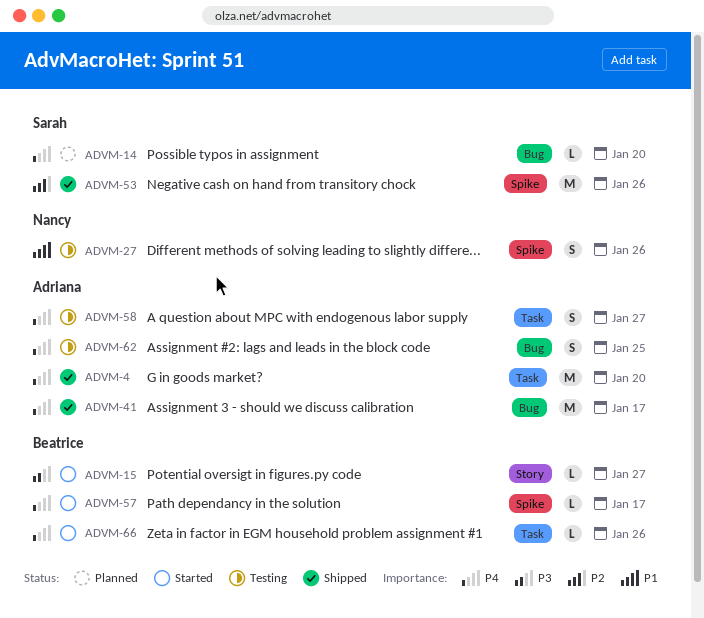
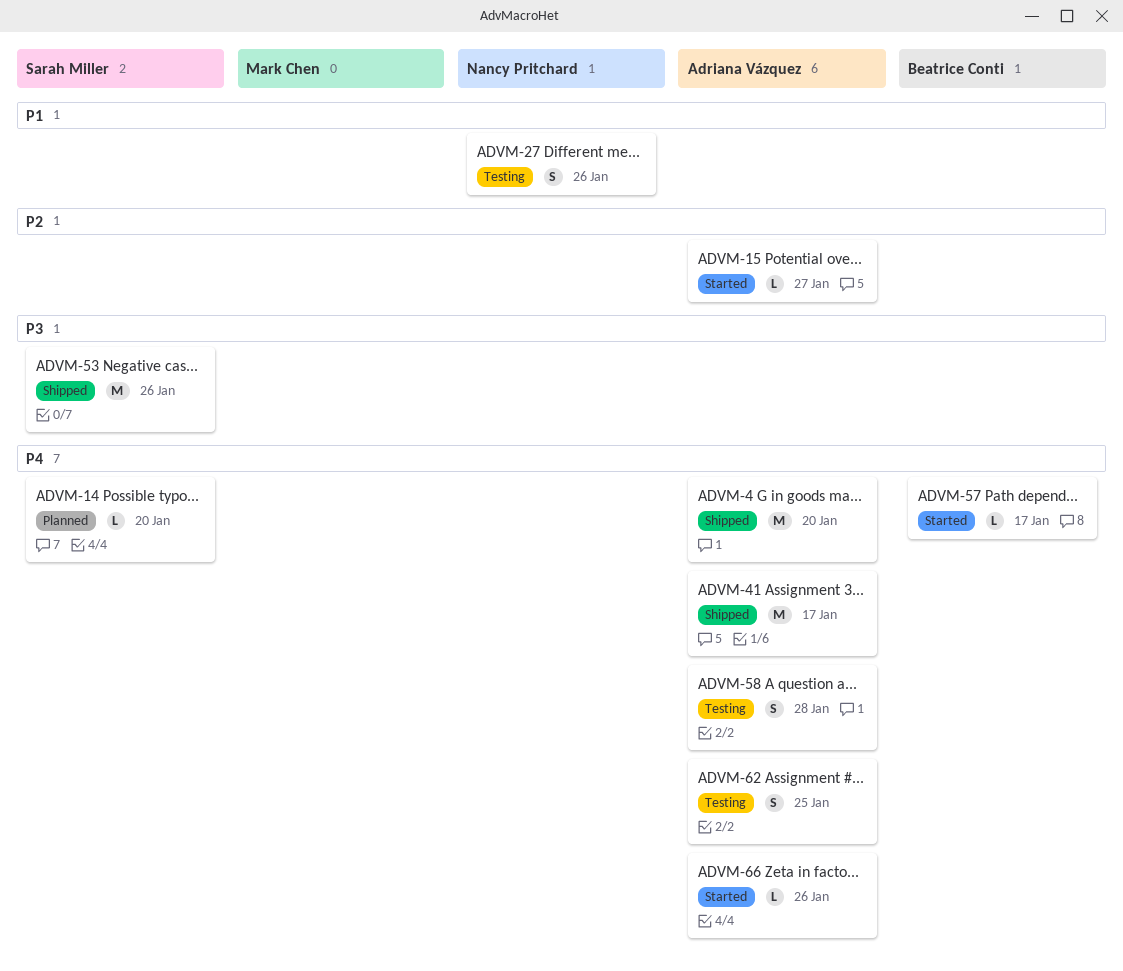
ADVM-15, owner: Beatrice Conti -> Adriana Vázquez
ADVM-15, priority: P3 -> P2
ADVM-53, priority: P2 -> P3
ADVM-58, due: Jan 27 -> Jan 28
ADVM-66, owner: Beatrice Conti -> Adriana Vázquez

